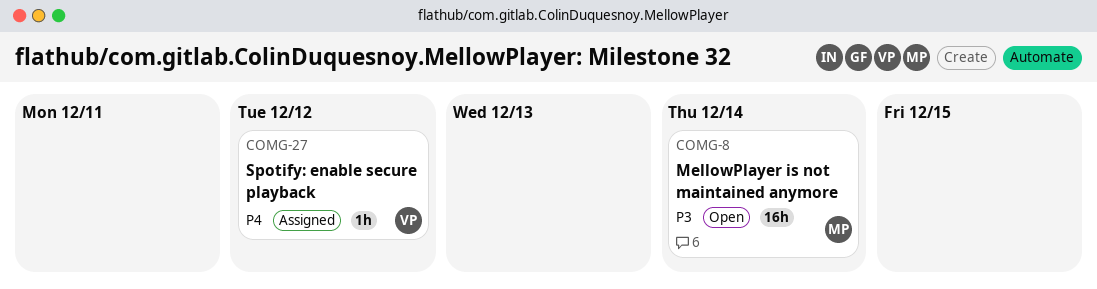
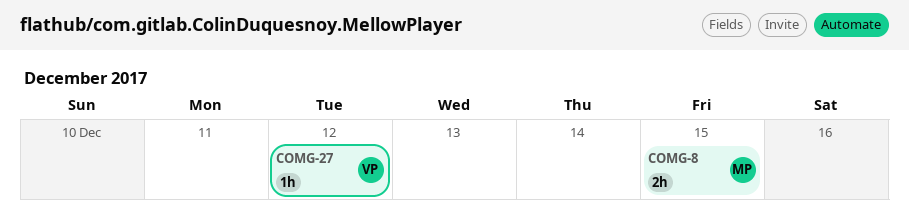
COMG-8, estimate: 16h -> 2h
COMG-8, due: Dec 14 -> Dec 15

